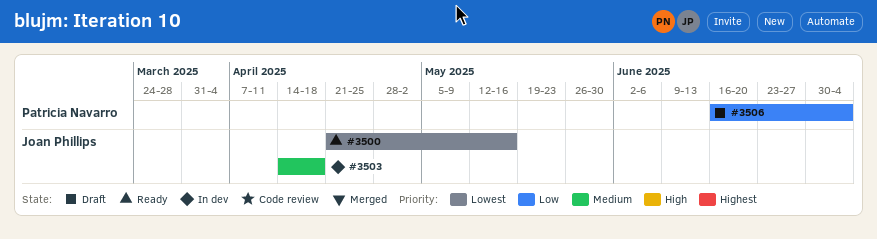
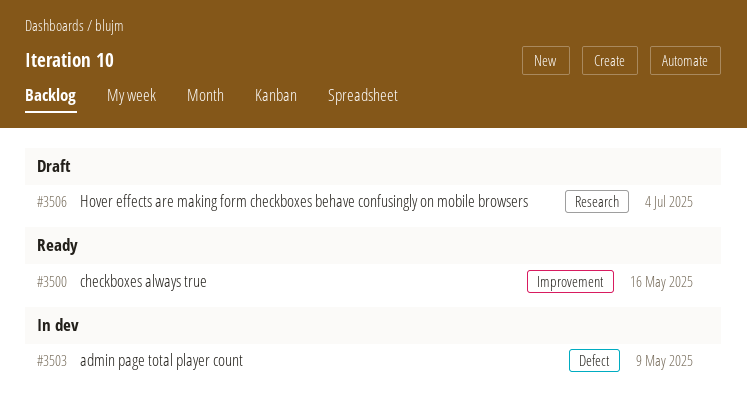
#3503, due: Apr 18 -> May 9

